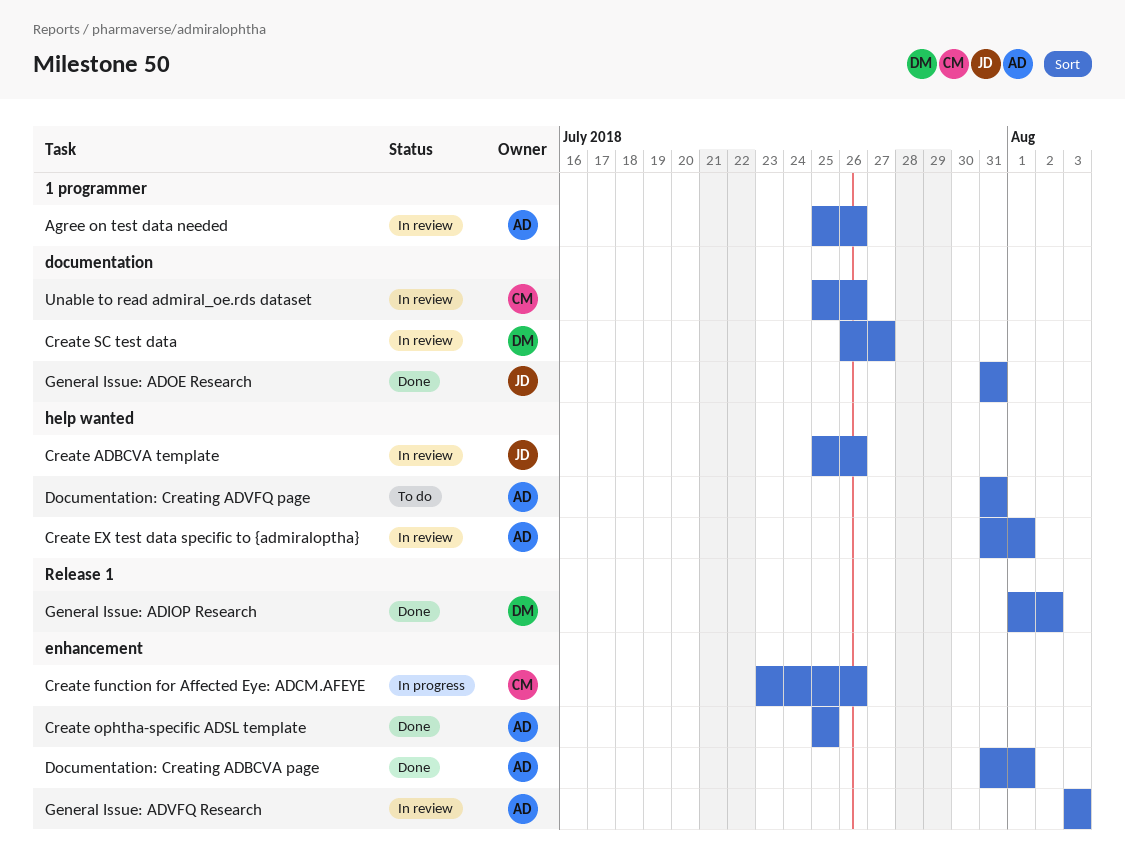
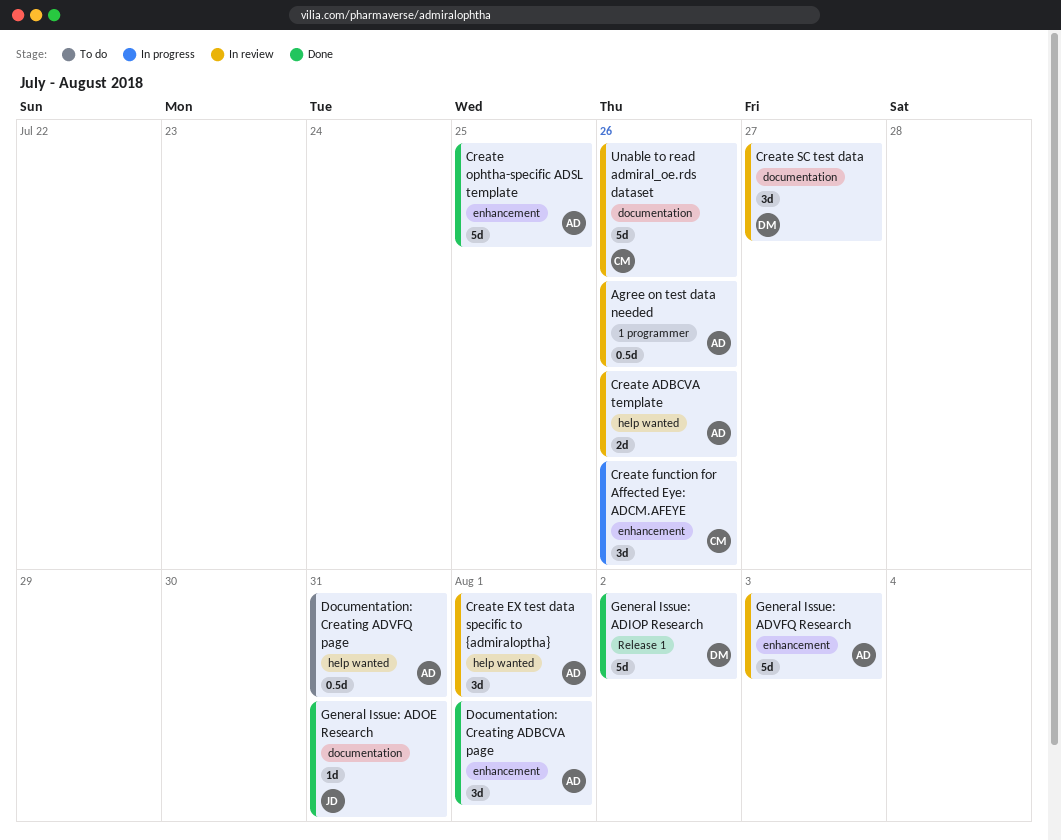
Create ADBCVA template, owner: JD -> AD

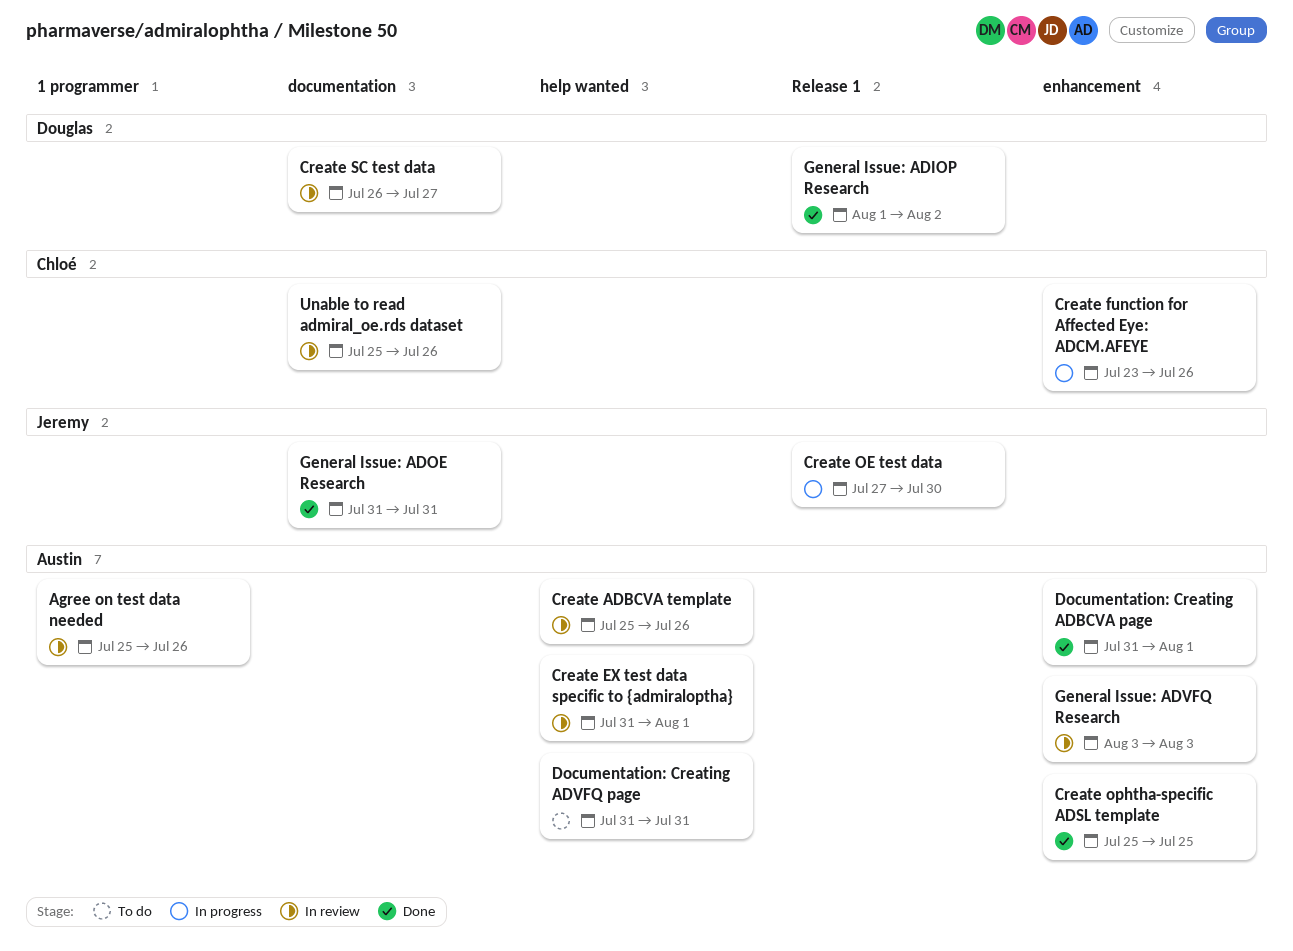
Create OE test data: none -> present

